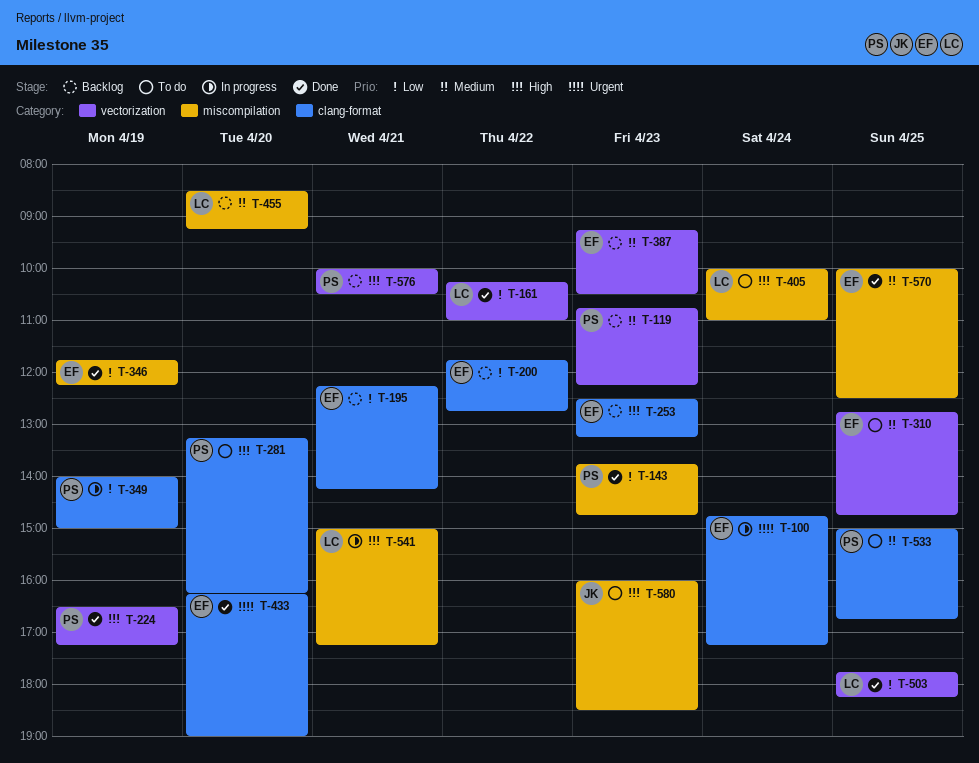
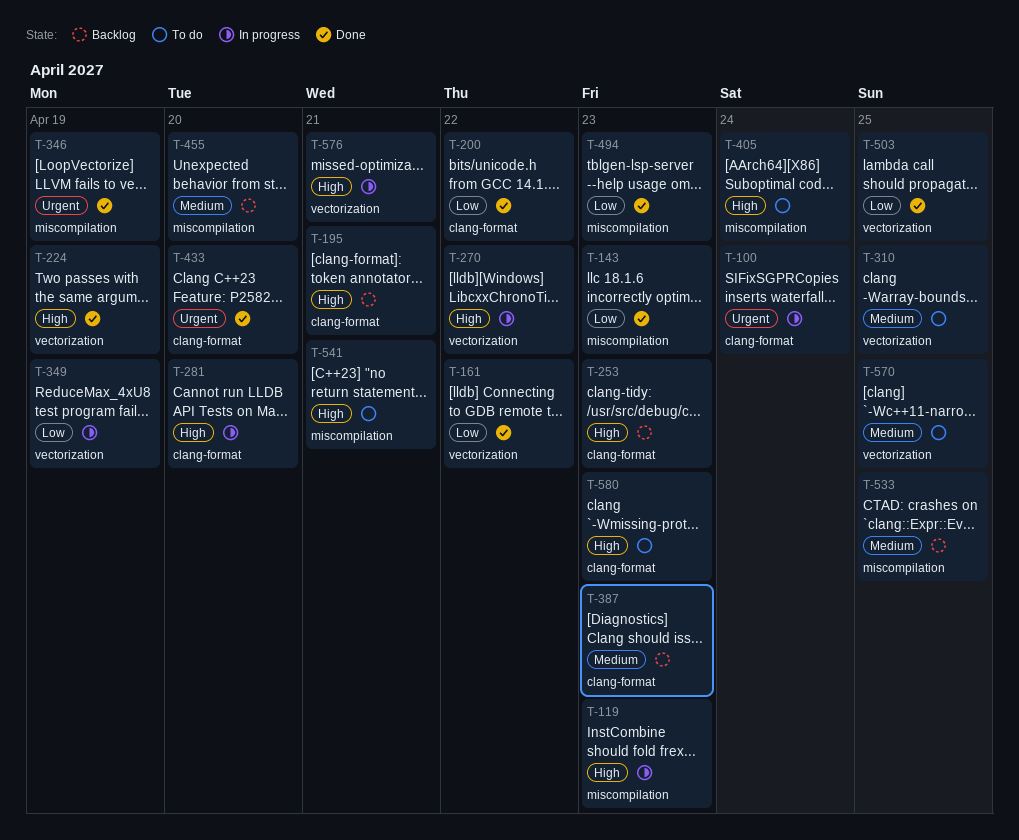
T-119, status: Backlog -> In progress
T-119, priority: Medium -> High
T-119, label: vectorization -> miscompilation
T-195, priority: Low -> High
T-200, status: Backlog -> Done
T-270: none -> present
T-281, status: To do -> In progress
T-346, priority: Low -> Urgent
T-349, label: clang-format -> vectorization
T-387, label: vectorization -> clang-format
T-494: none -> present
T-533, status: To do -> Backlog
T-533, label: clang-format -> miscompilation
T-541, status: In progress -> To do
T-570, status: Done -> To do
T-570, label: miscompilation -> vectorization
T-576, status: Backlog -> In progress
T-580, label: miscompilation -> clang-format

